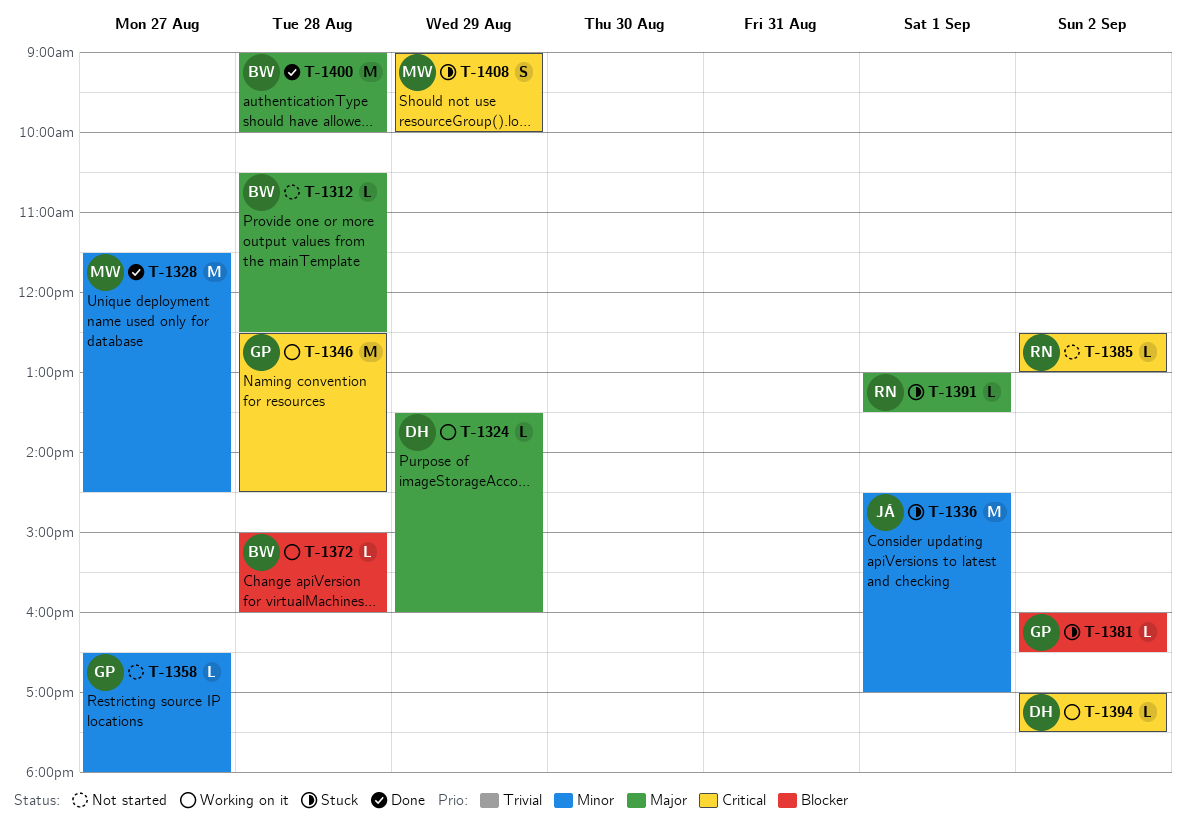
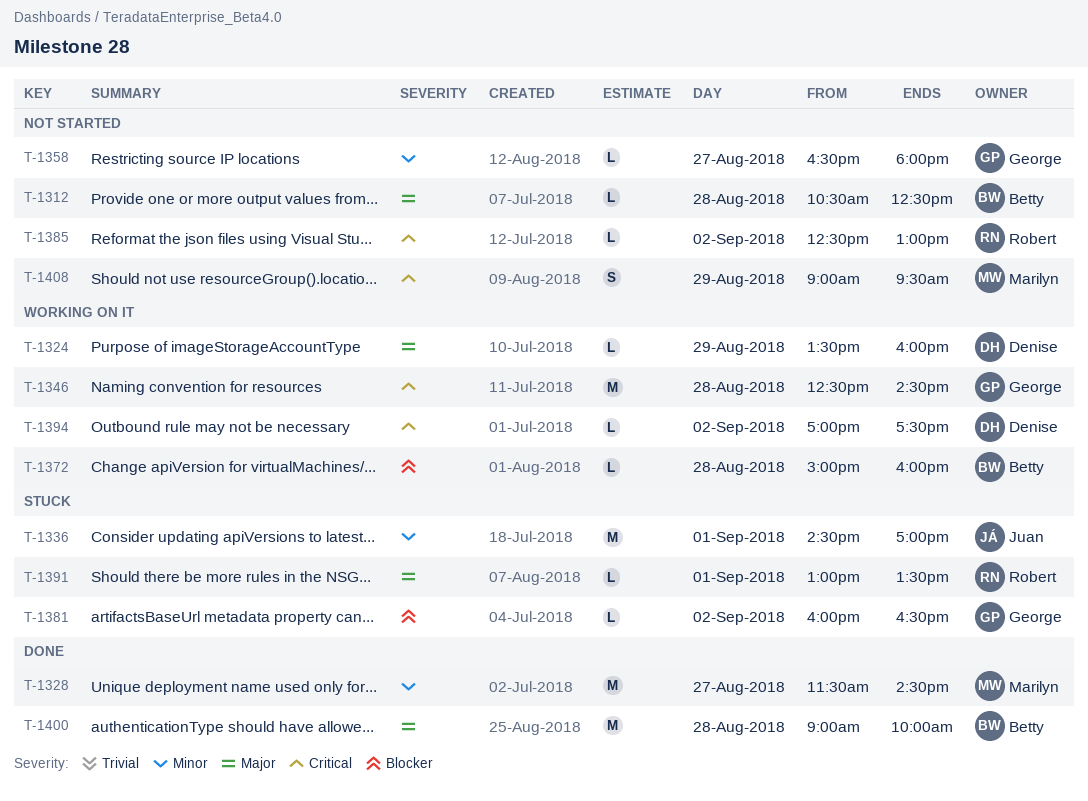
T-1408, status: Stuck -> Not started
T-1408, ends: 10:00 -> 09:30

